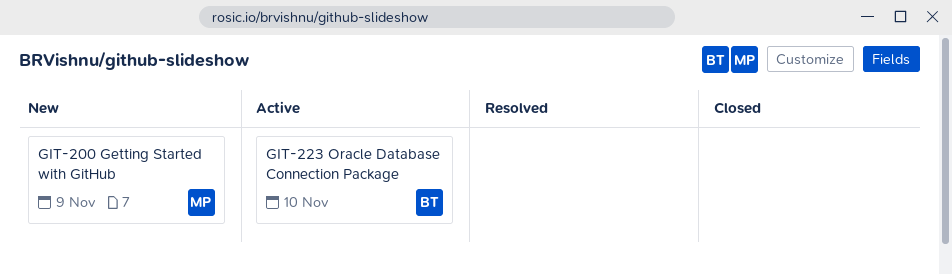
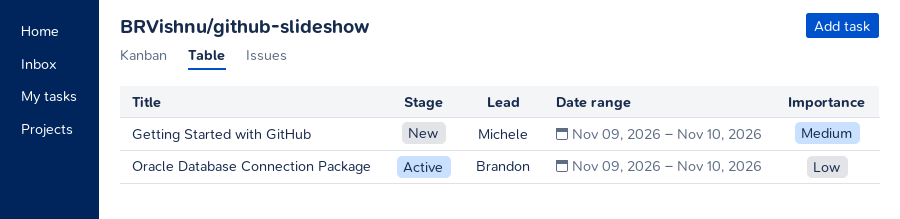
Getting Started with GitHub, due: Nov 9 -> Nov 10

